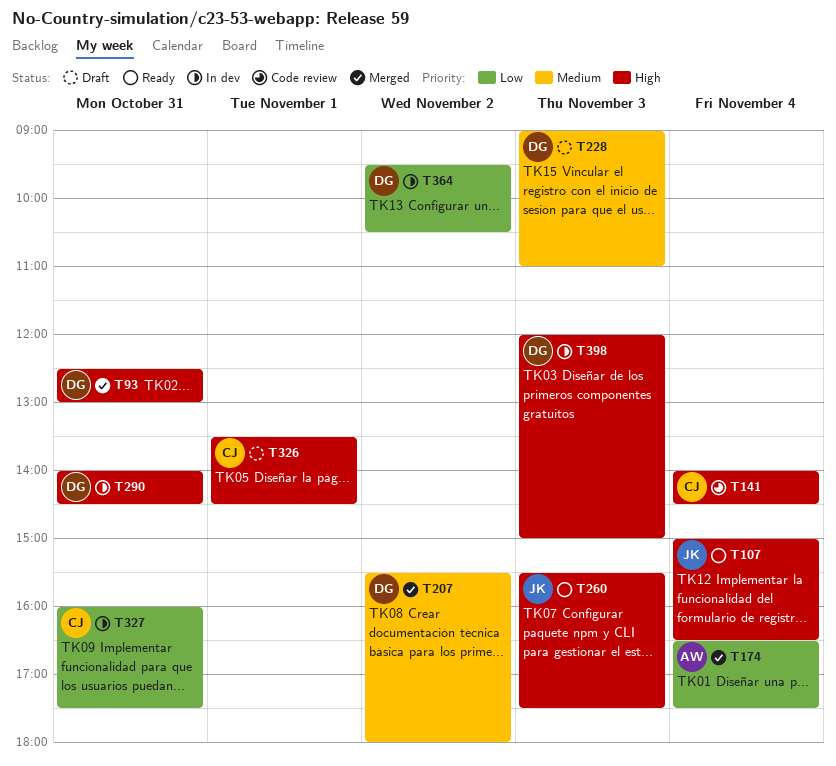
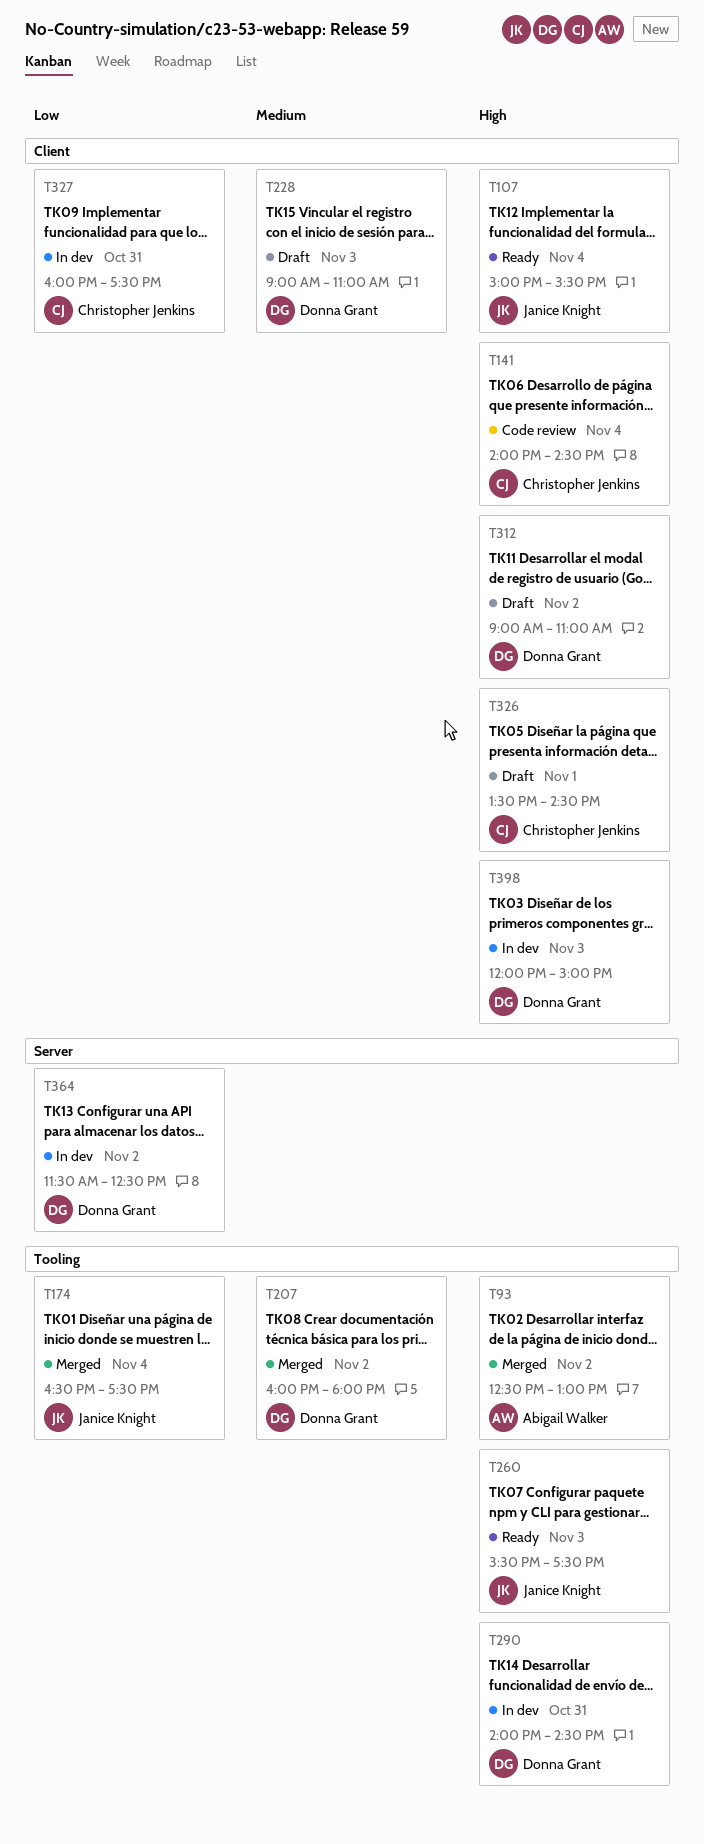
T93, owner: Donna Grant -> Abigail Walker
T93, day: Oct 31 -> Nov 2
T107, ends: 16:30 -> 15:30
T174, owner: Abigail Walker -> Janice Knight
T207, begins: 15:30 -> 16:00
T312: none -> present
T364, begins: 09:30 -> 11:30
T364, ends: 10:30 -> 12:30

